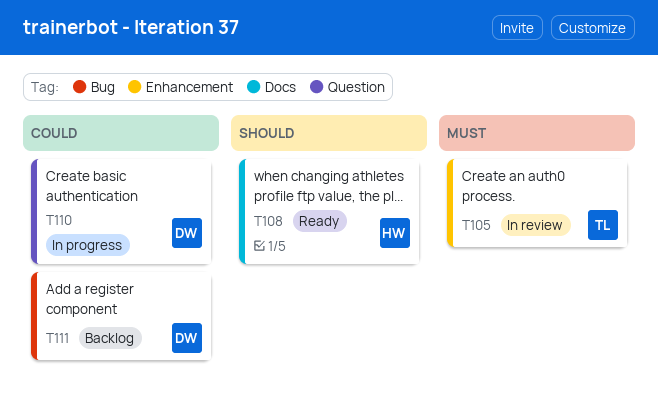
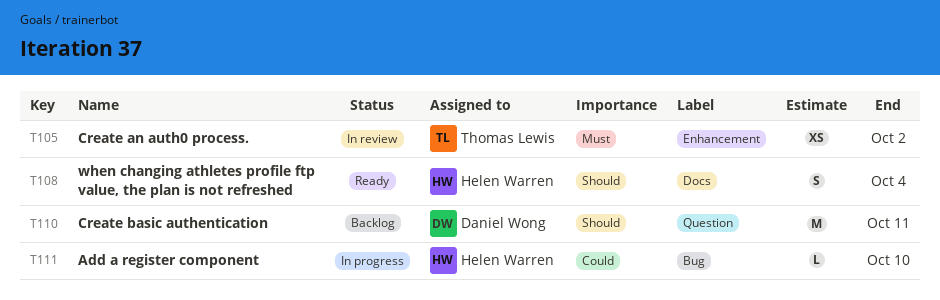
T110, status: In progress -> Backlog
T110, priority: Could -> Should
T111, status: Backlog -> In progress
T111, owner: Daniel Wong -> Helen Warren

